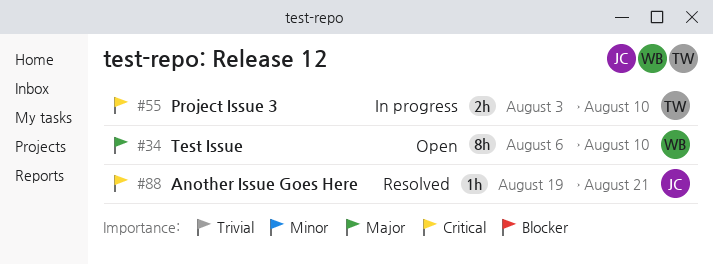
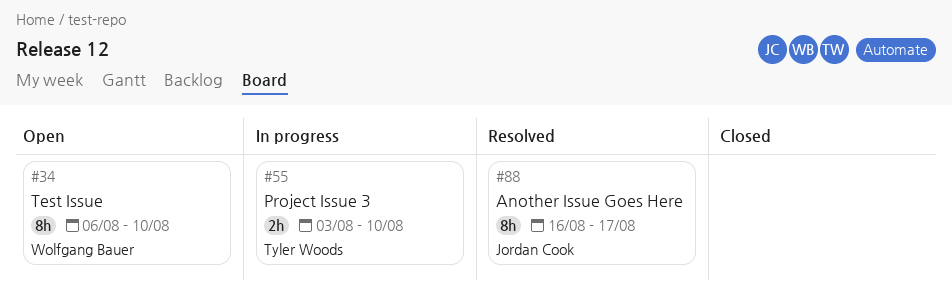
#88, estimate: 1h -> 8h
#88, start: Aug 19 -> Aug 16
#88, due: Aug 21 -> Aug 17

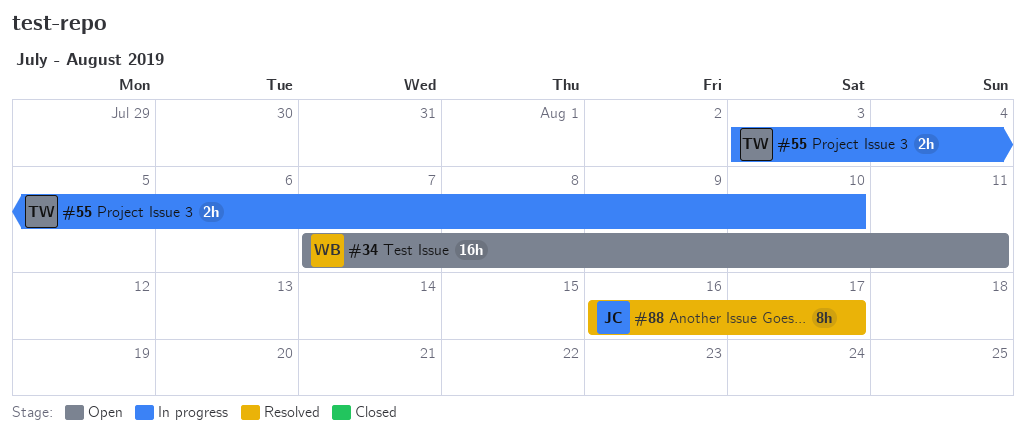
#34, estimate: 8h -> 16h
#34, start: Aug 6 -> Aug 7
#34, due: Aug 10 -> Aug 11

